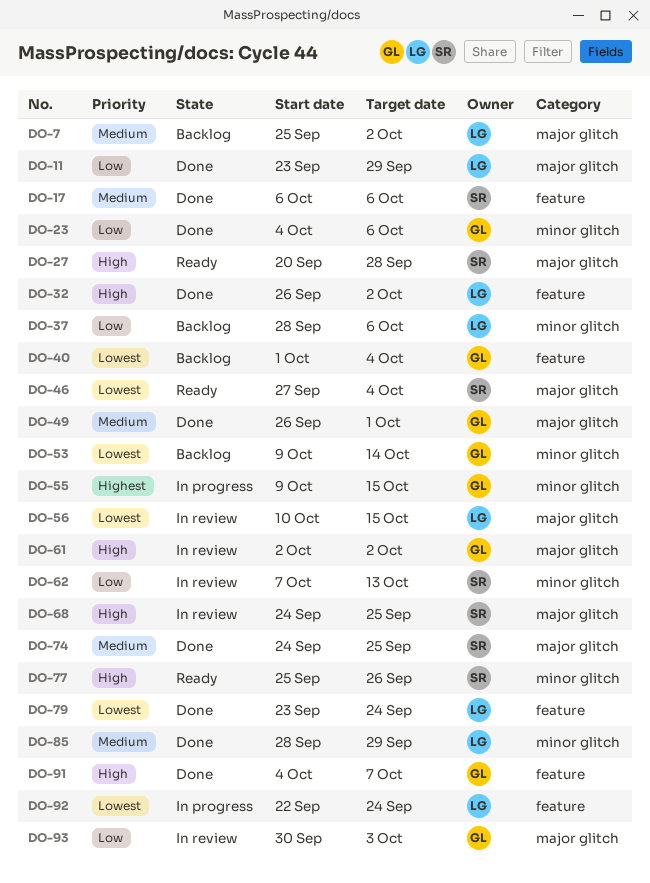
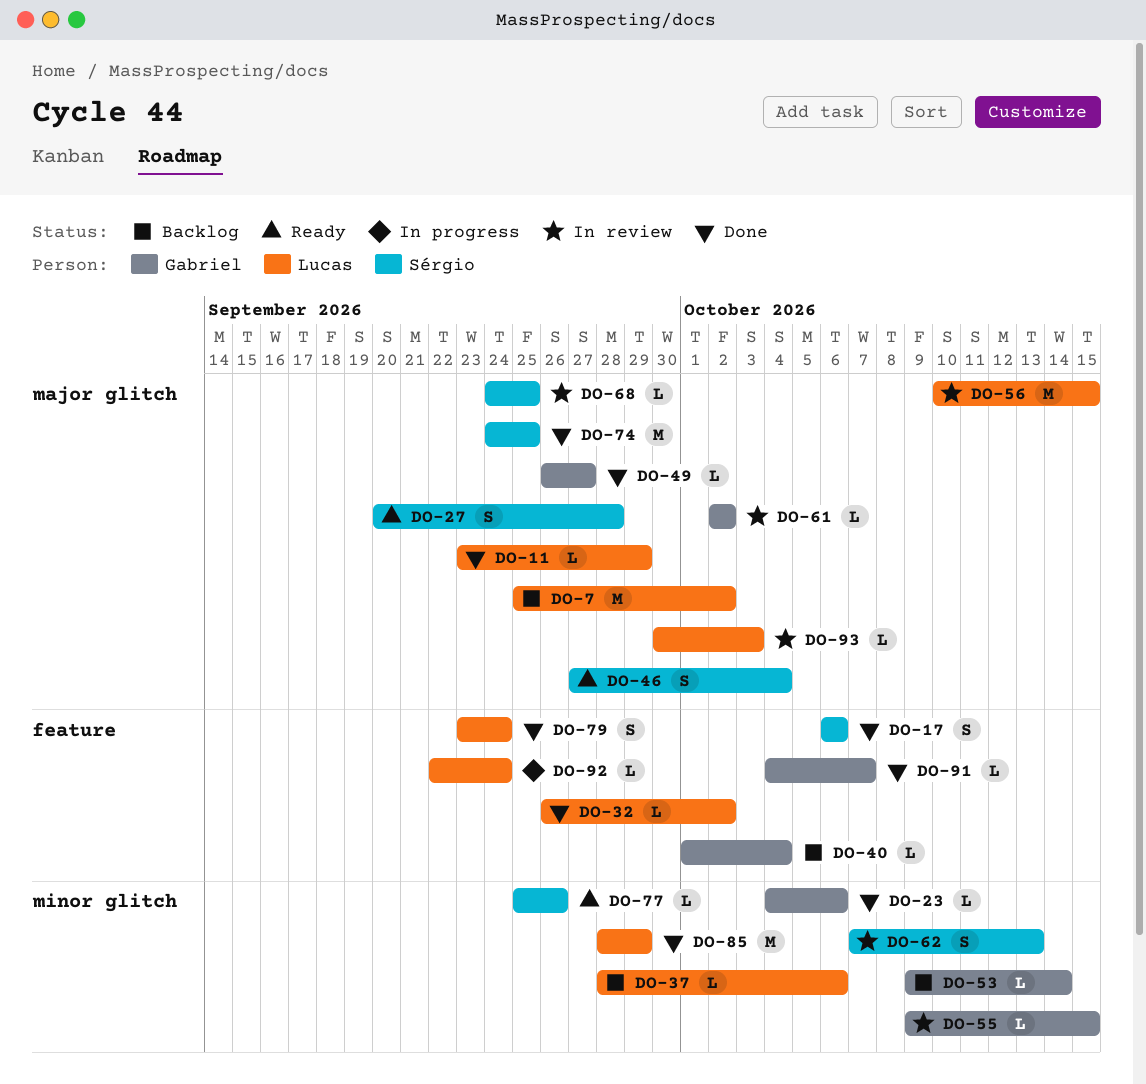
DO-49, due: Oct 1 -> Sep 27
DO-55, status: In progress -> In review
DO-93, owner: Gabriel -> Lucas

